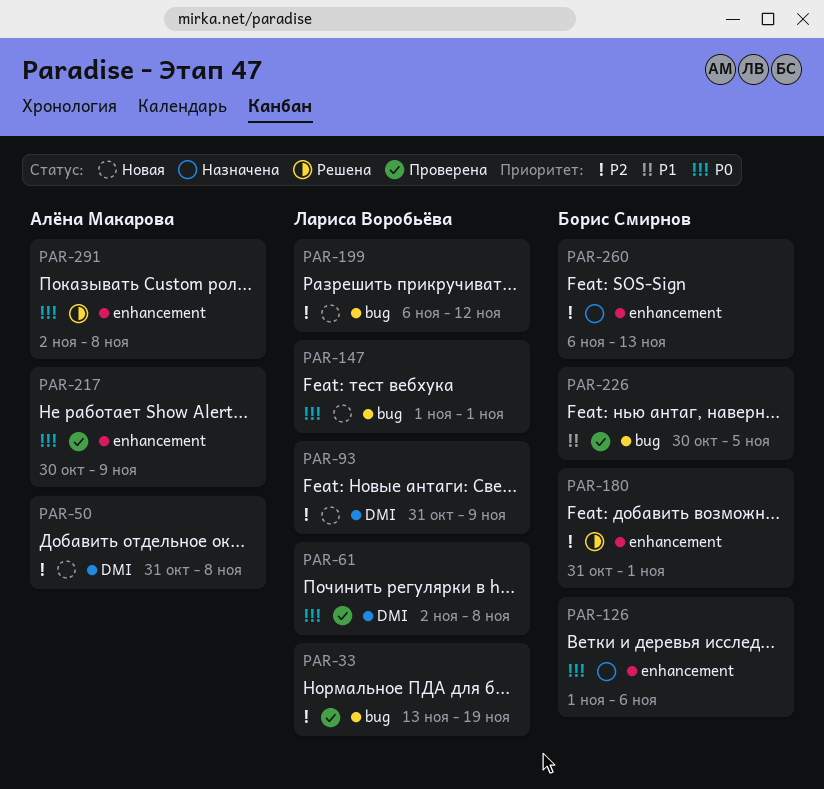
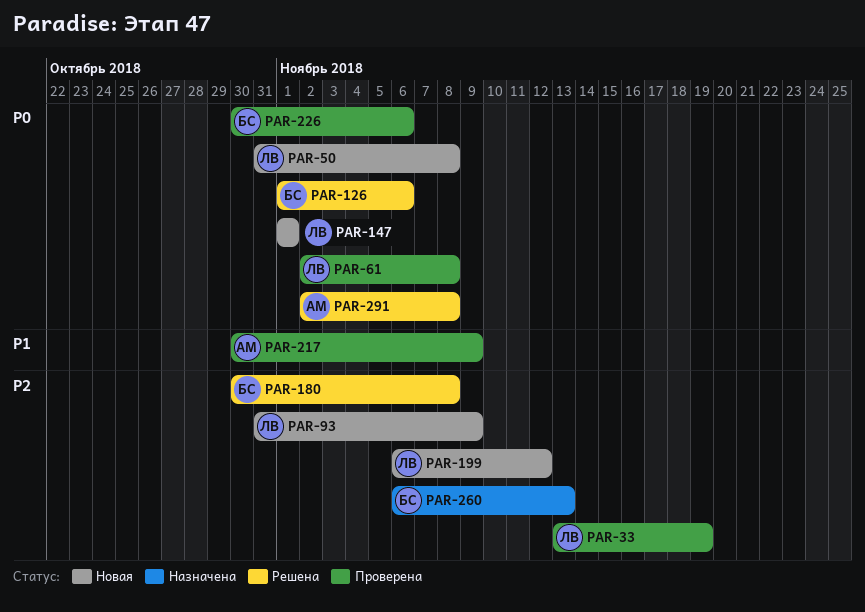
PAR-50, owner: Алёна Макарова -> Лариса Воробьёва
PAR-50, priority: P2 -> P0
PAR-126, status: Назначена -> Решена
PAR-180, start: Oct 31 -> Oct 30
PAR-180, due: Nov 1 -> Nov 8
PAR-217, priority: P0 -> P1
PAR-226, priority: P1 -> P0
PAR-226, due: Nov 5 -> Nov 6

